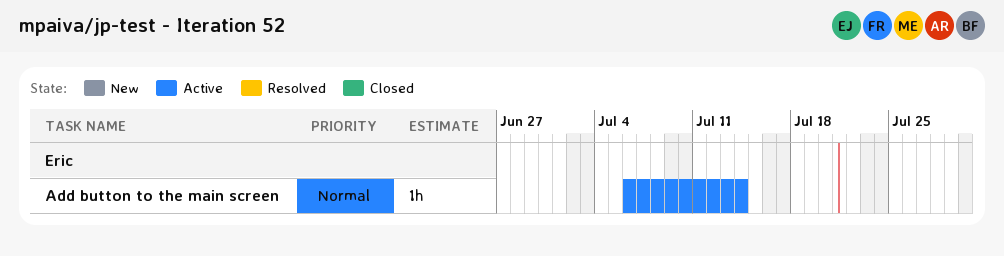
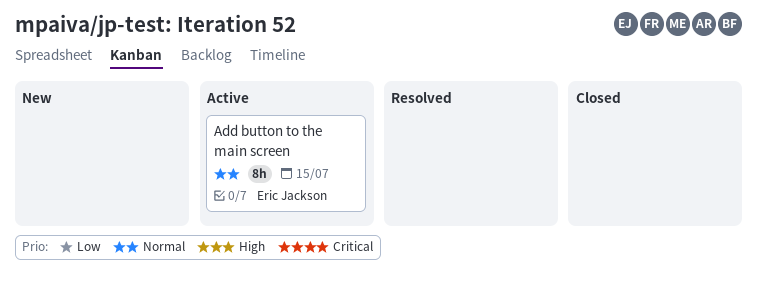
Add button to the main screen, estimate: 1h -> 8h
Add button to the main screen, due: Jul 14 -> Jul 15

